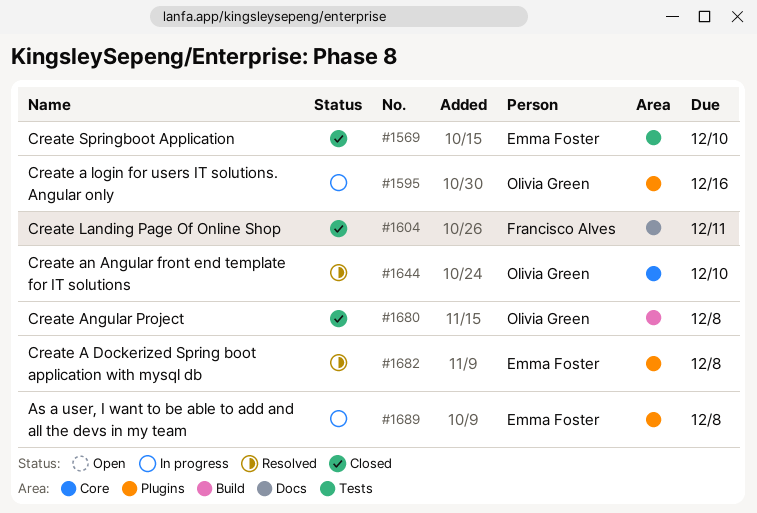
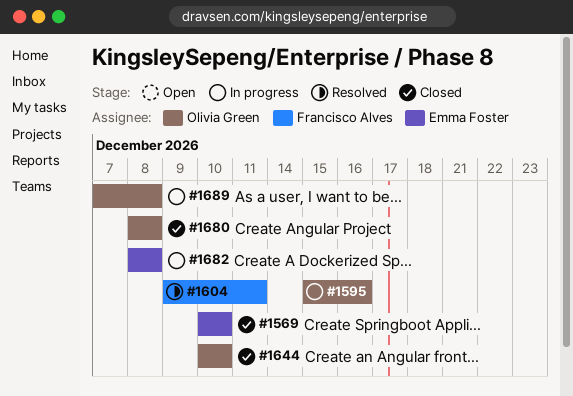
#1604, status: Closed -> Resolved
#1644, status: Resolved -> Closed
#1682, status: Resolved -> In progress
#1689, owner: Emma Foster -> Olivia Green

